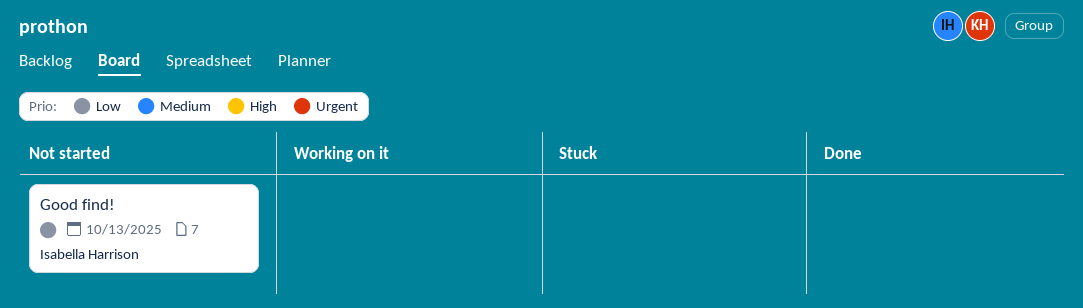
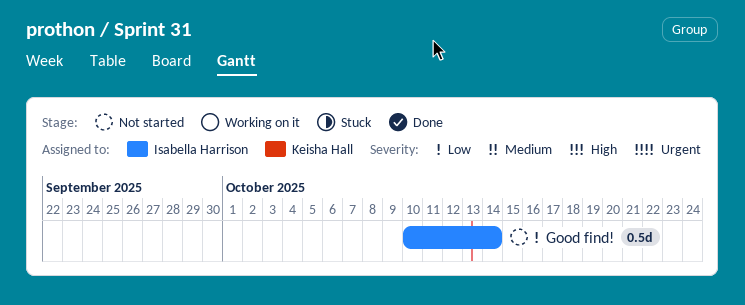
Good find!, due: Oct 13 -> Oct 14

